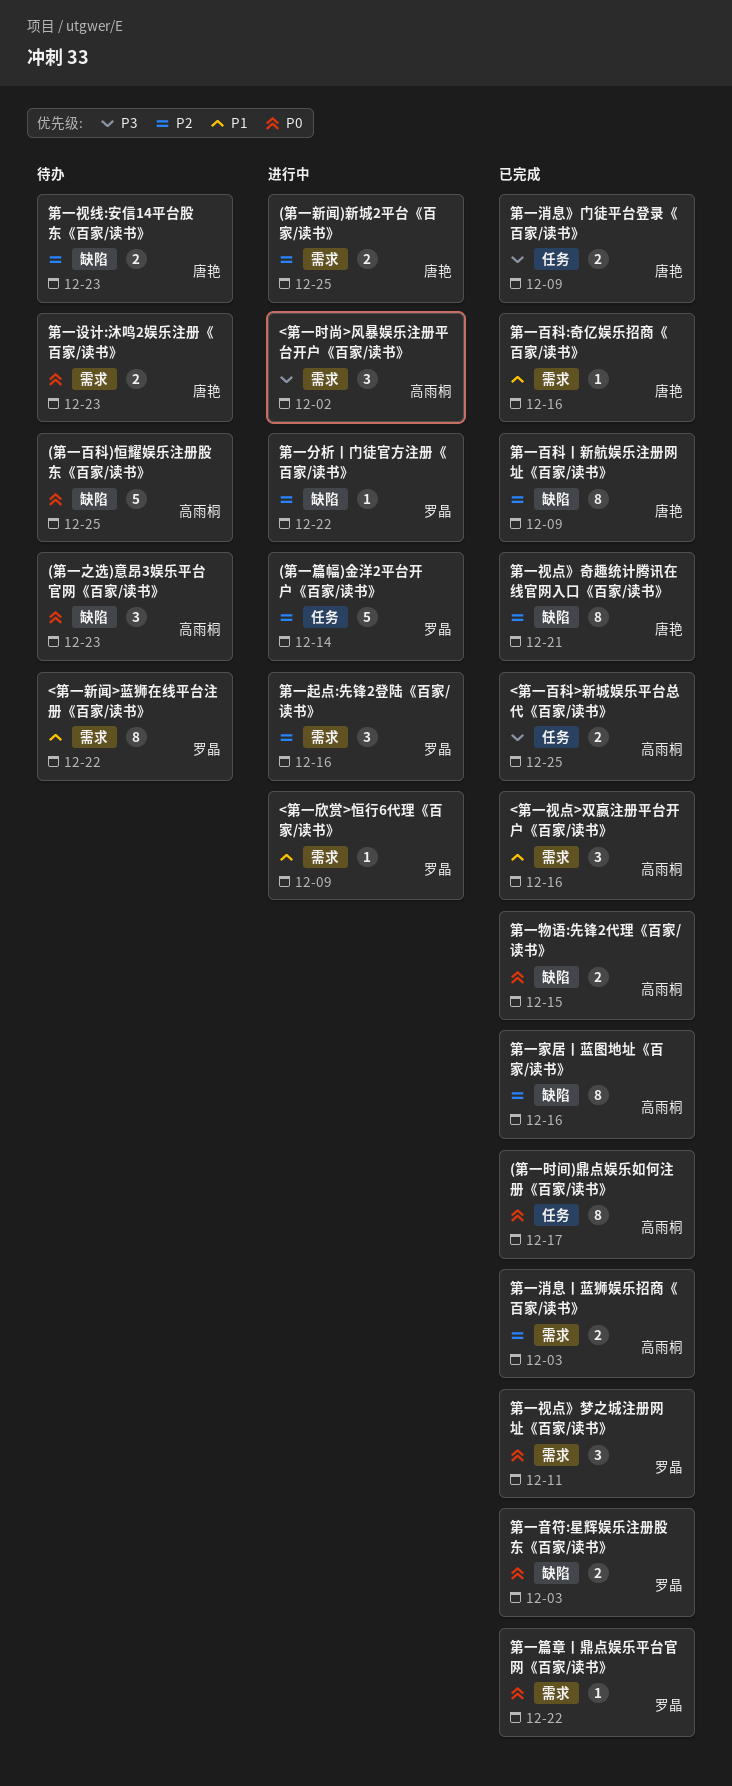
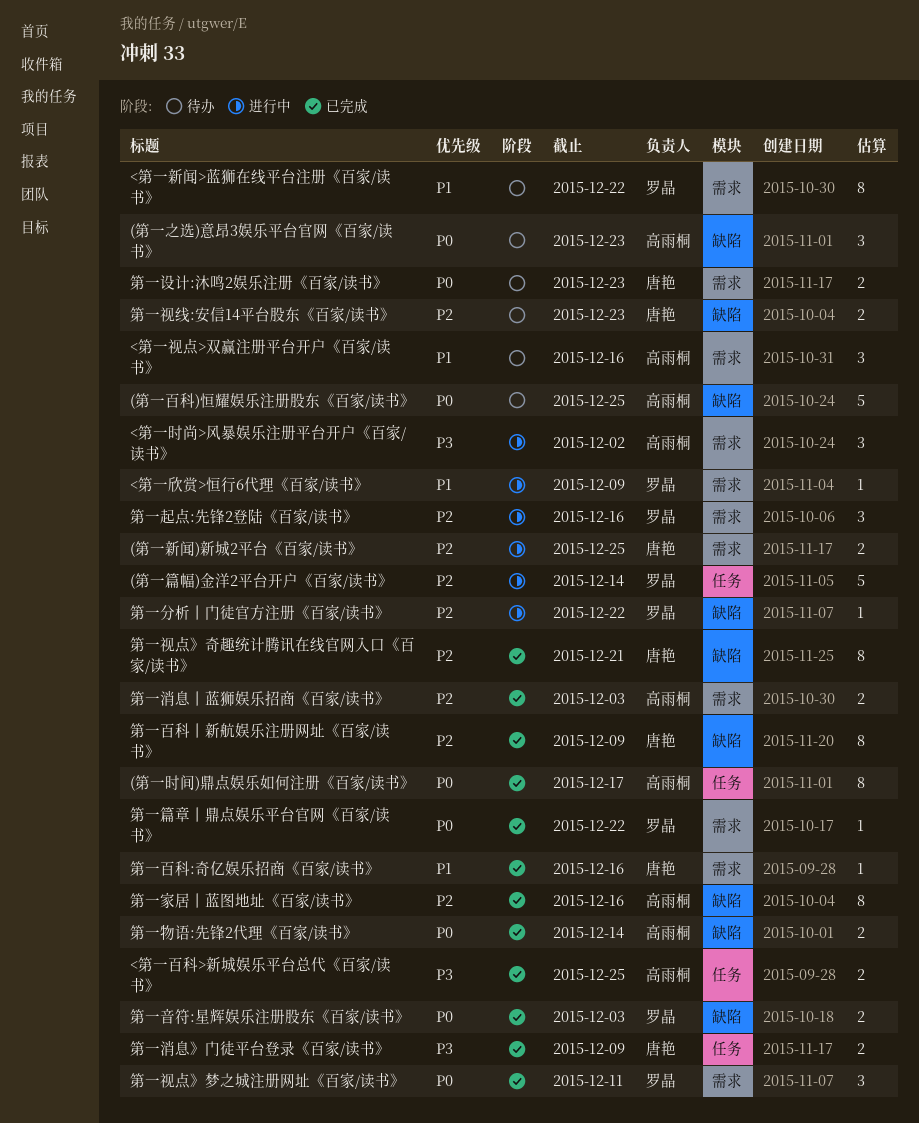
<第一视点>双赢注册平台开户《百家/读书》, status: 已完成 -> 待办
第一物语:先锋2代理《百家/读书》, due: Dec 15 -> Dec 14

